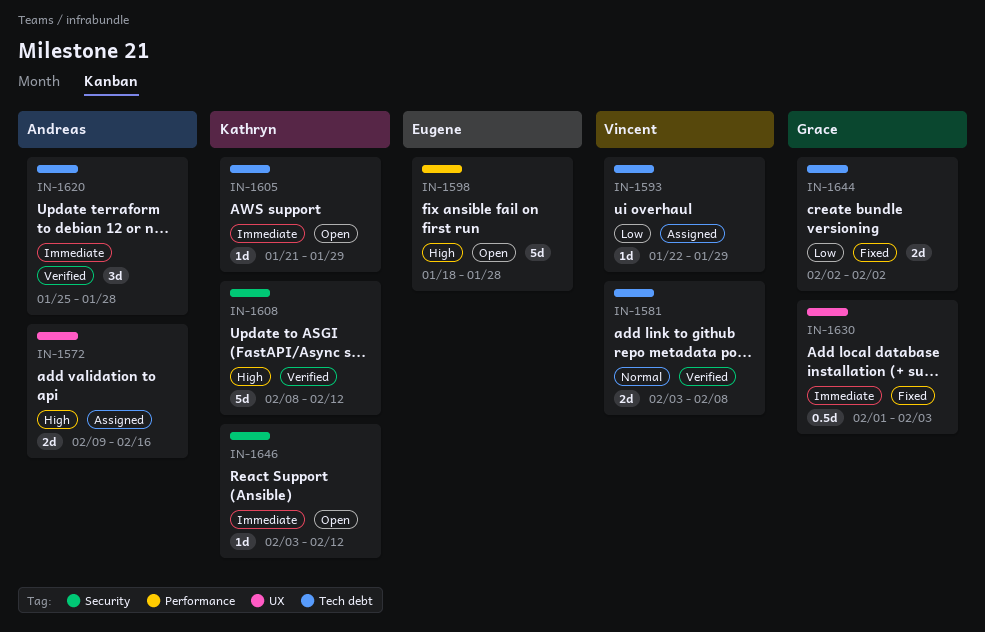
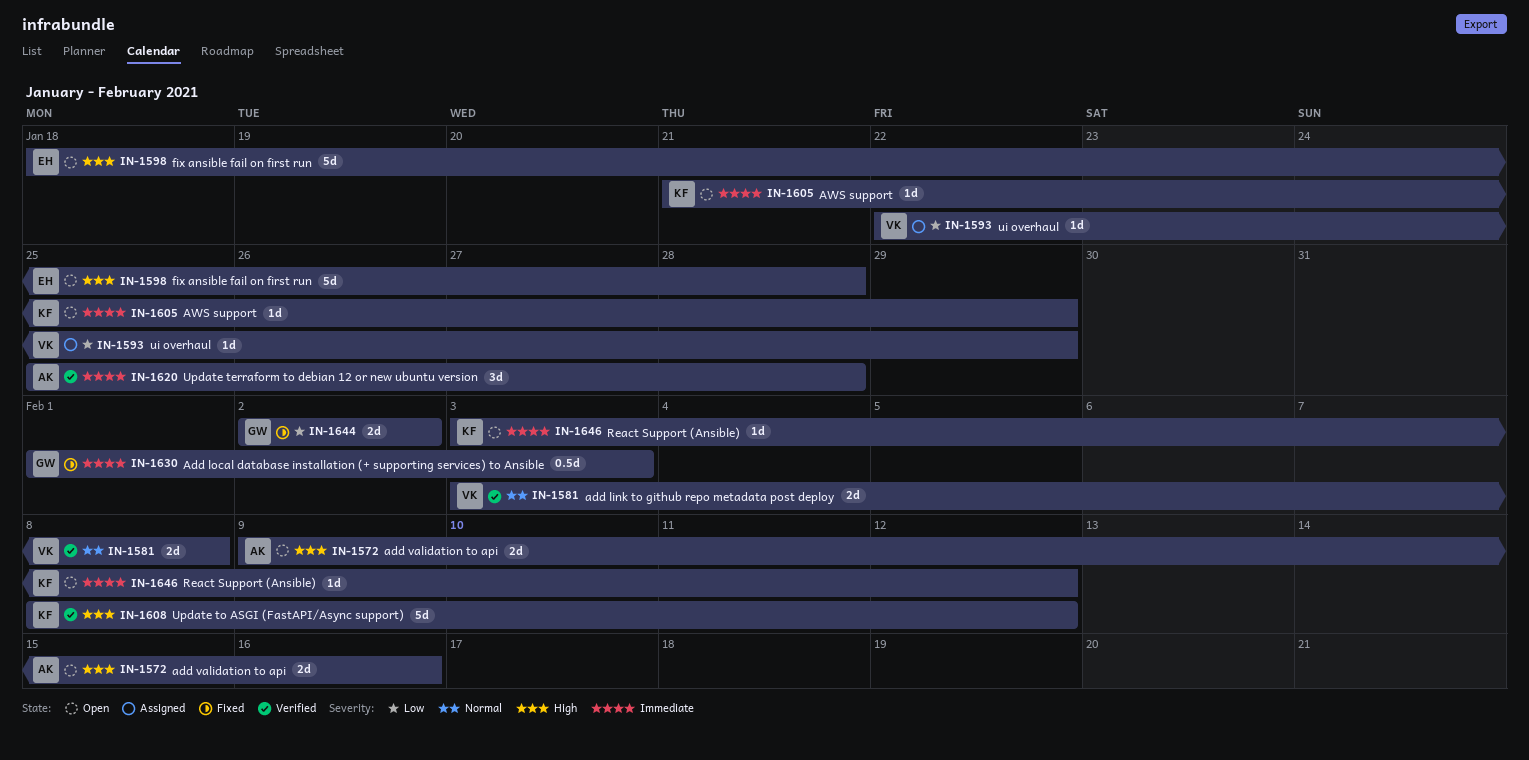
IN-1572, status: Assigned -> Open

